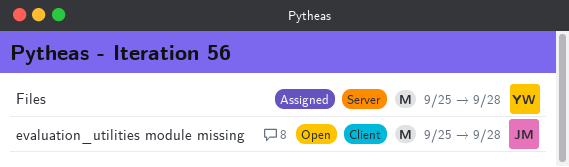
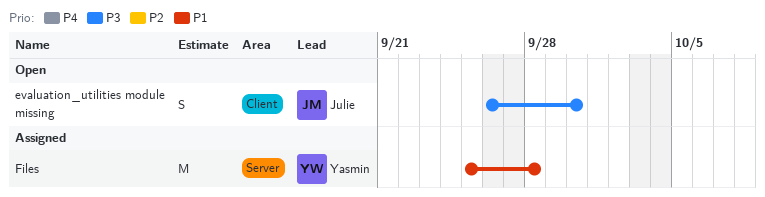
evaluation_utilities module missing, estimate: M -> S
evaluation_utilities module missing, start: Sep 25 -> Sep 26
evaluation_utilities module missing, due: Sep 28 -> Sep 30

